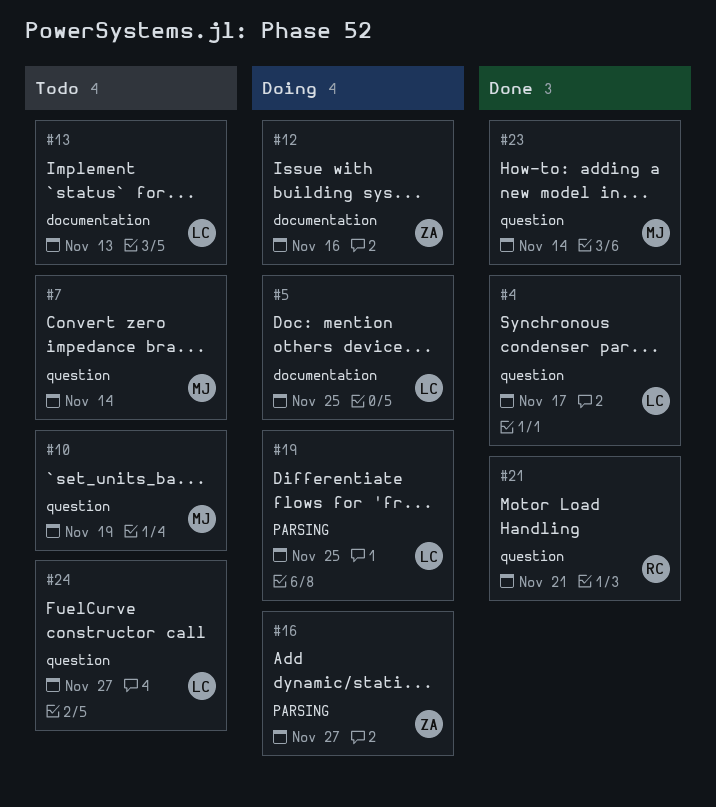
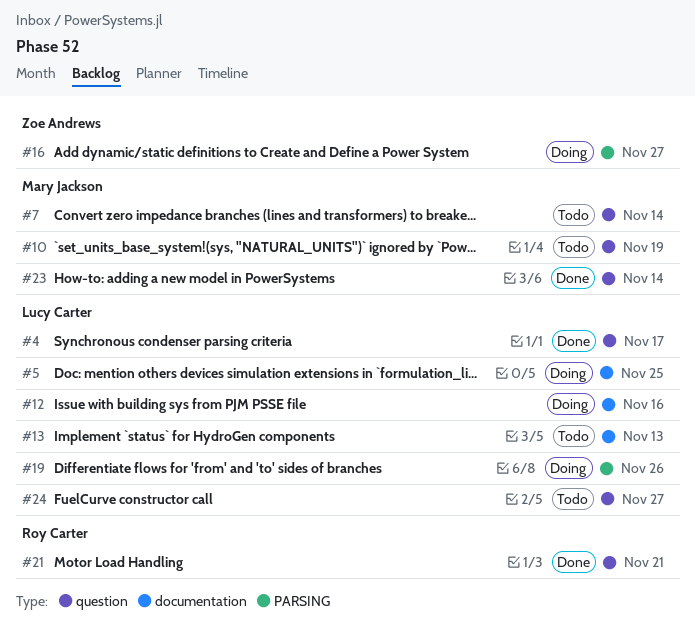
#12, owner: Zoe Andrews -> Lucy Carter
#19, due: Nov 25 -> Nov 26

